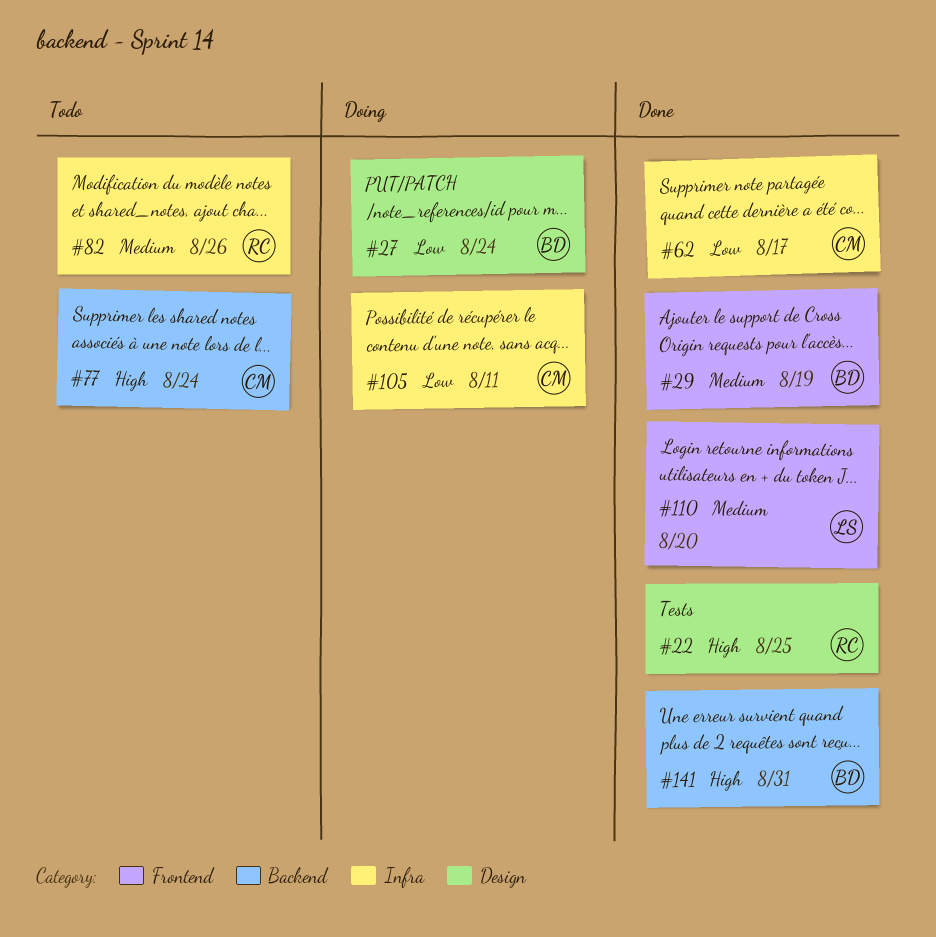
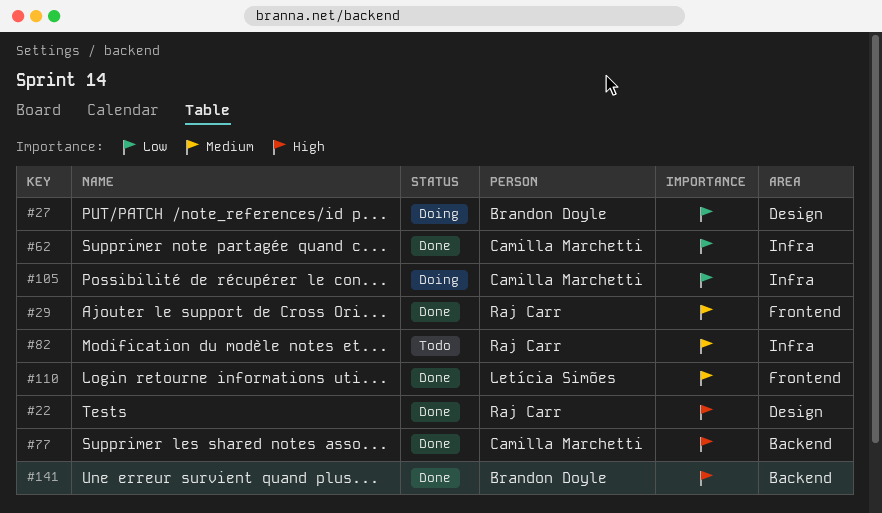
#29, owner: Brandon Doyle -> Raj Carr
#77, status: Todo -> Done

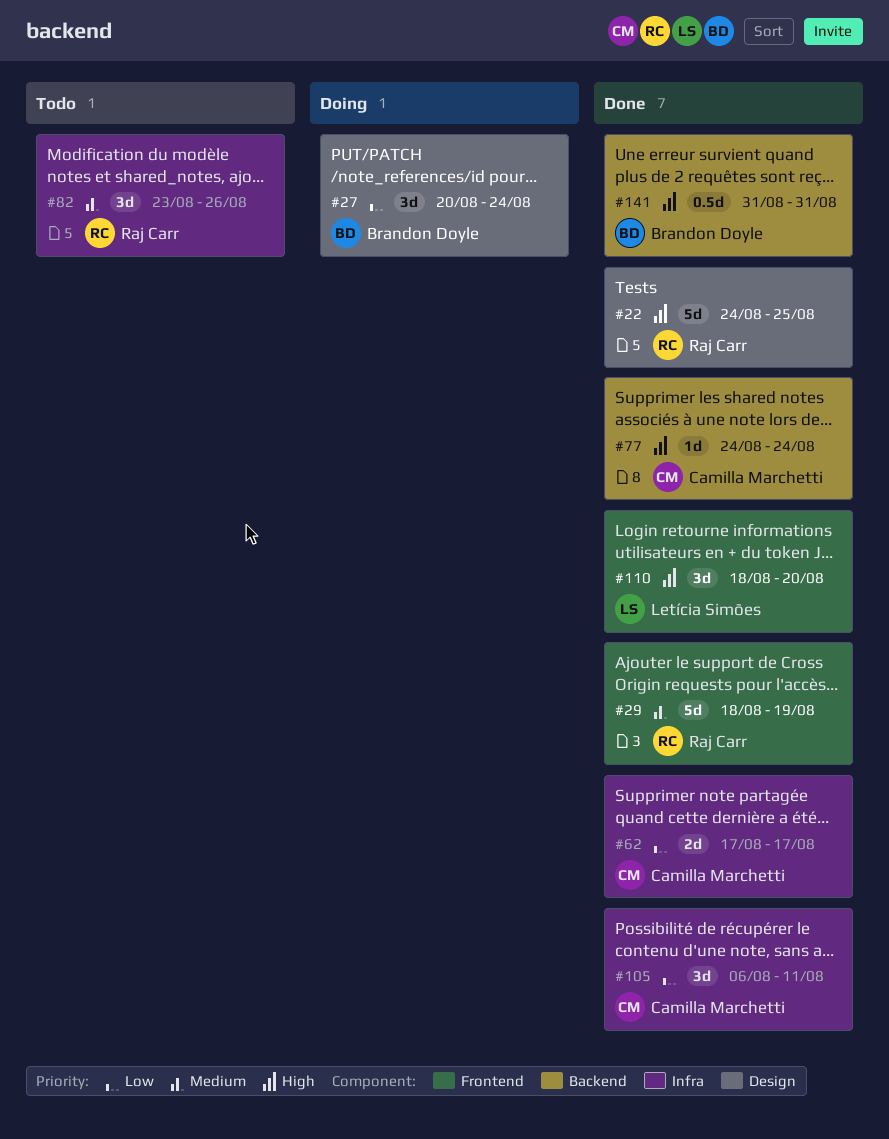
#105, status: Doing -> Done
#110, priority: Medium -> High

